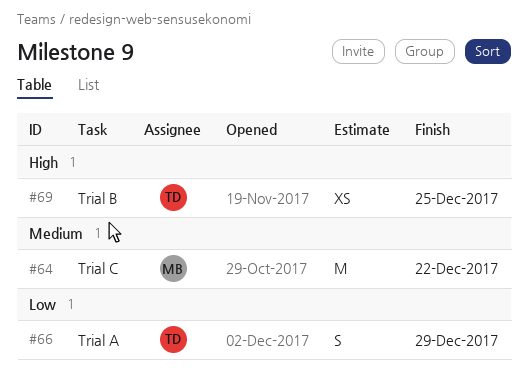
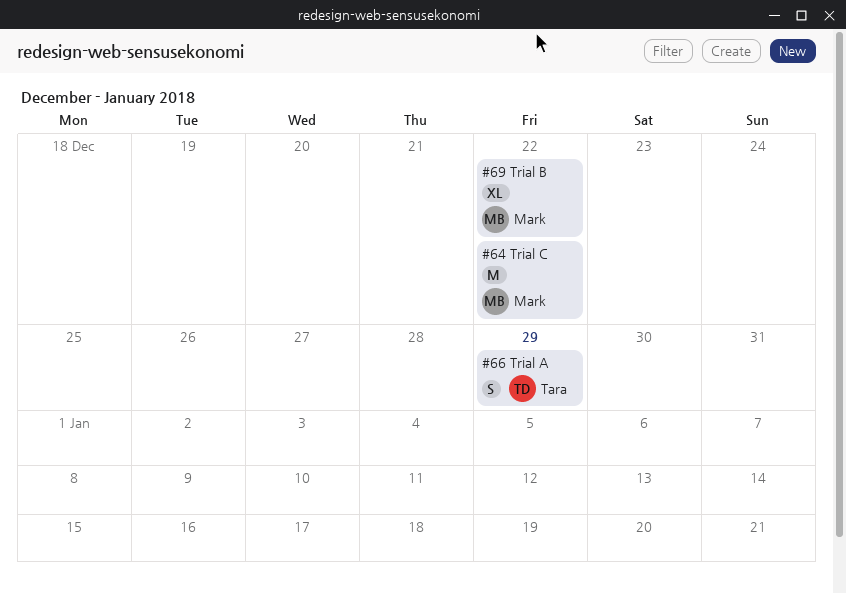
#69, owner: Tara -> Mark
#69, estimate: XS -> XL
#69, due: Dec 25 -> Dec 22

